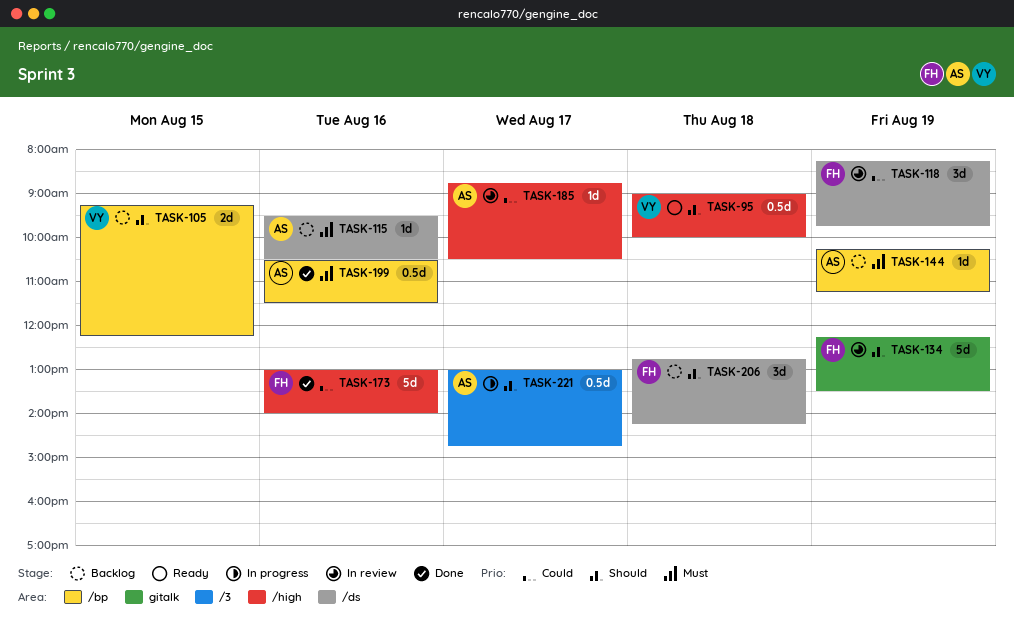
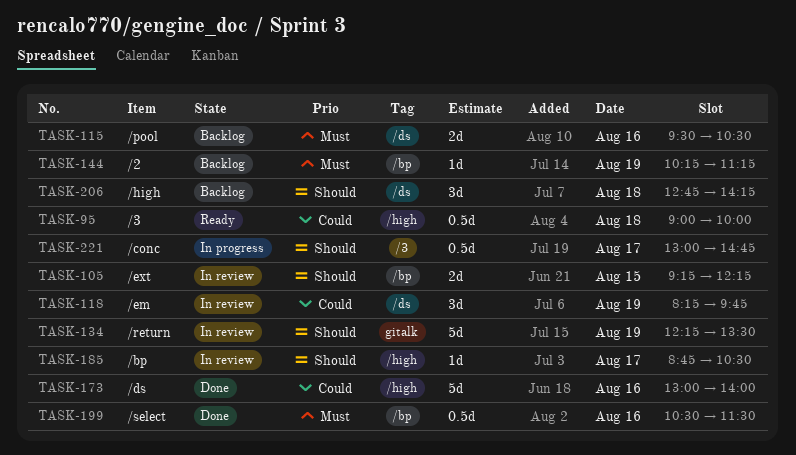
TASK-95, priority: Should -> Could
TASK-105, status: Backlog -> In review
TASK-115, estimate: 1d -> 2d
TASK-185, priority: Could -> Should

